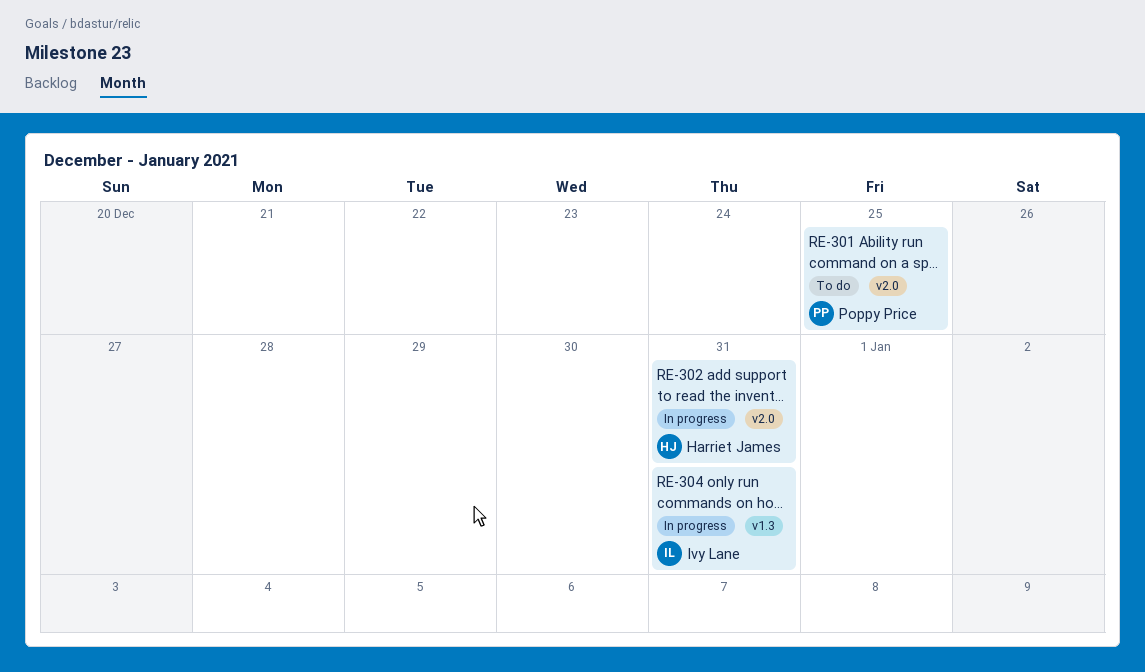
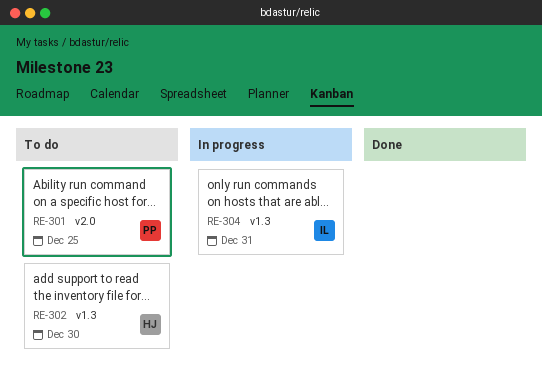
RE-302, status: In progress -> To do
RE-302, label: v2.0 -> v1.3
RE-302, due: Dec 31 -> Dec 30

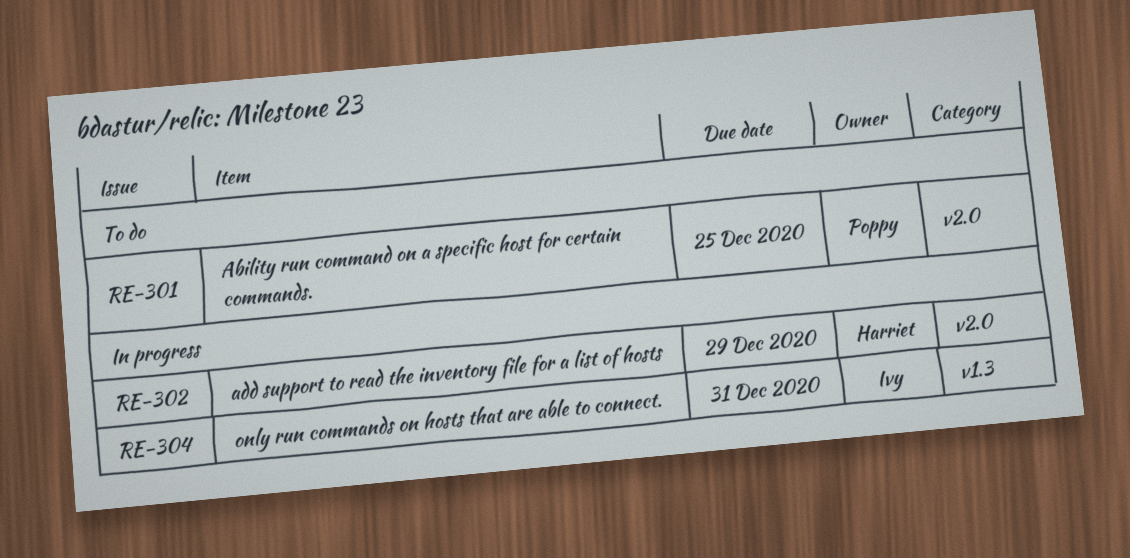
RE-302, status: To do -> In progress
RE-302, label: v1.3 -> v2.0
RE-302, due: Dec 30 -> Dec 29

